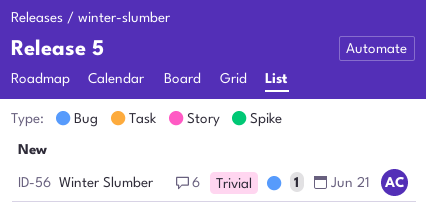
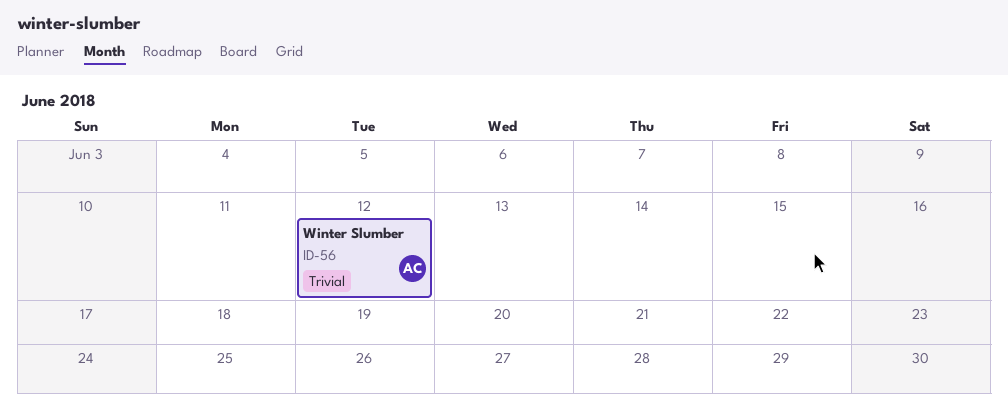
ID-56, due: Jun 21 -> Jun 12

